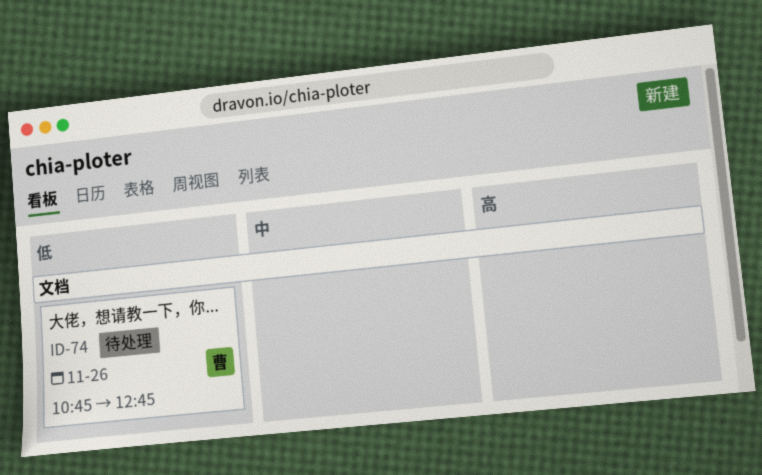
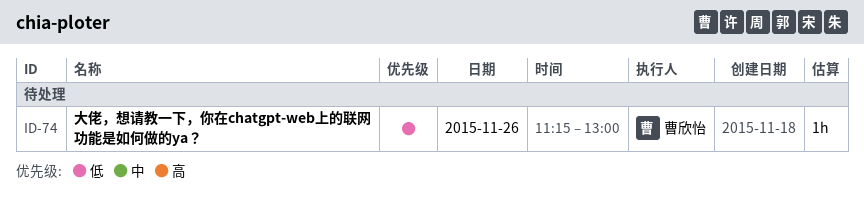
ID-74, begins: 10:45 -> 11:15
ID-74, ends: 12:45 -> 13:00

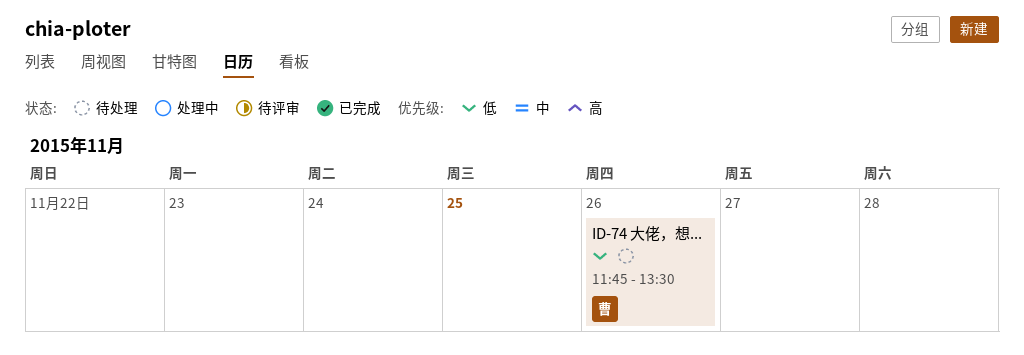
ID-74, begins: 11:15 -> 11:45
ID-74, ends: 13:00 -> 13:30

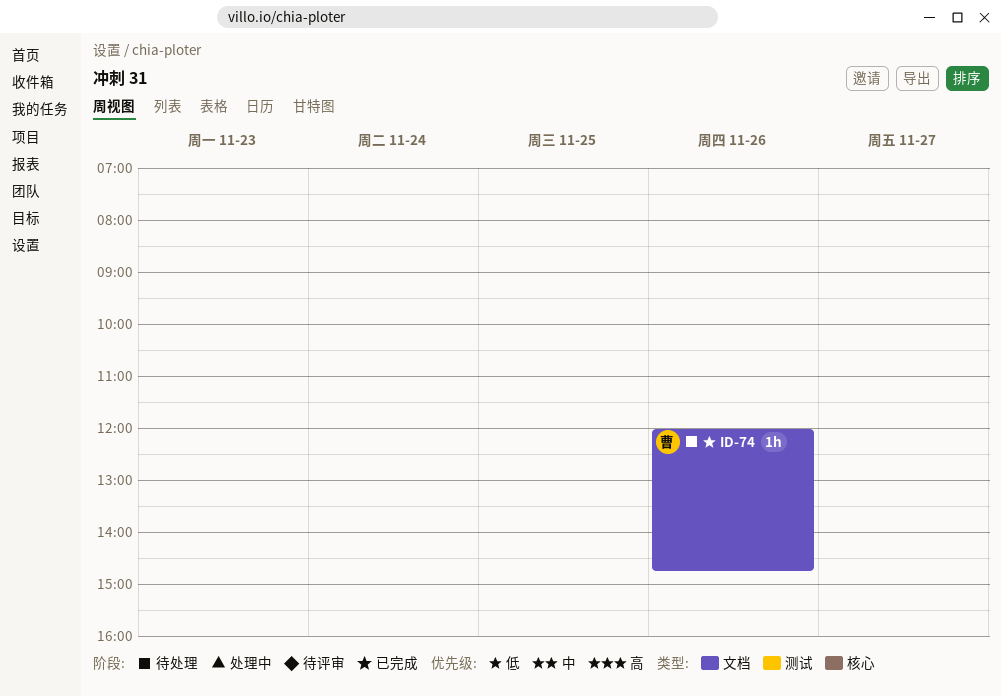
ID-74, begins: 11:45 -> 12:00
ID-74, ends: 13:30 -> 14:45

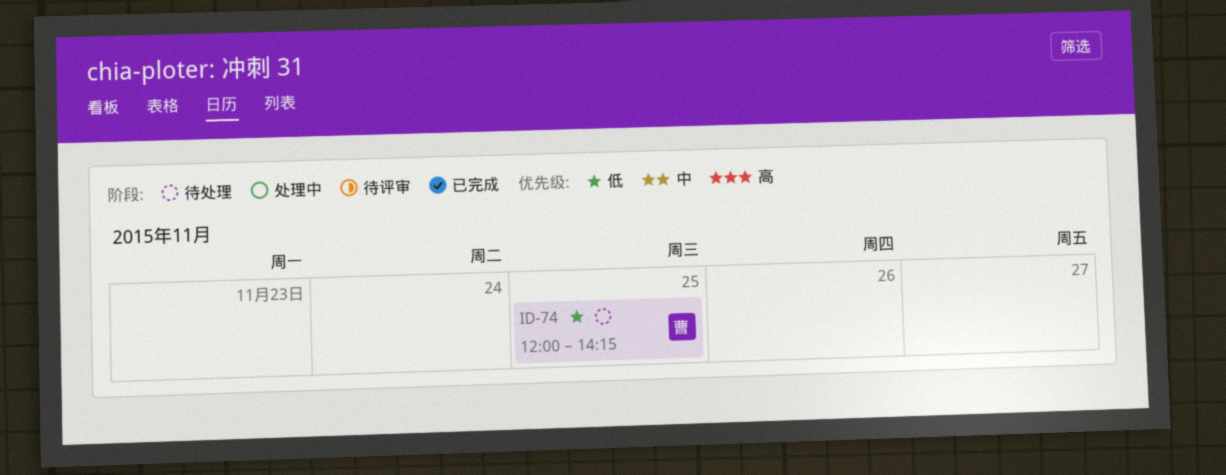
ID-74, day: Nov 26 -> Nov 25
ID-74, ends: 14:45 -> 14:15

